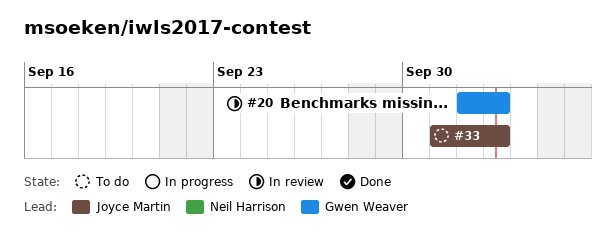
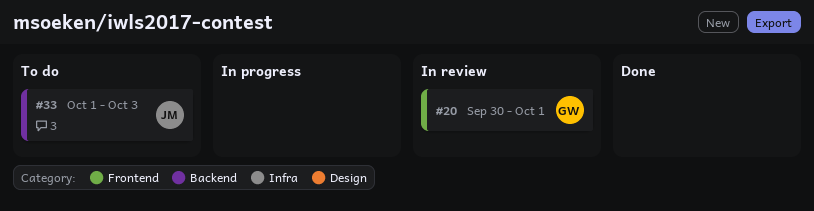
#20, start: Oct 2 -> Sep 30
#20, due: Oct 3 -> Oct 1

